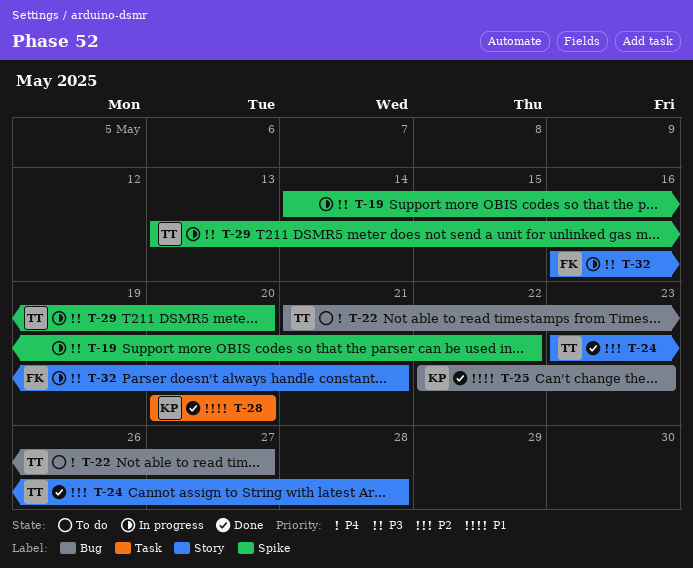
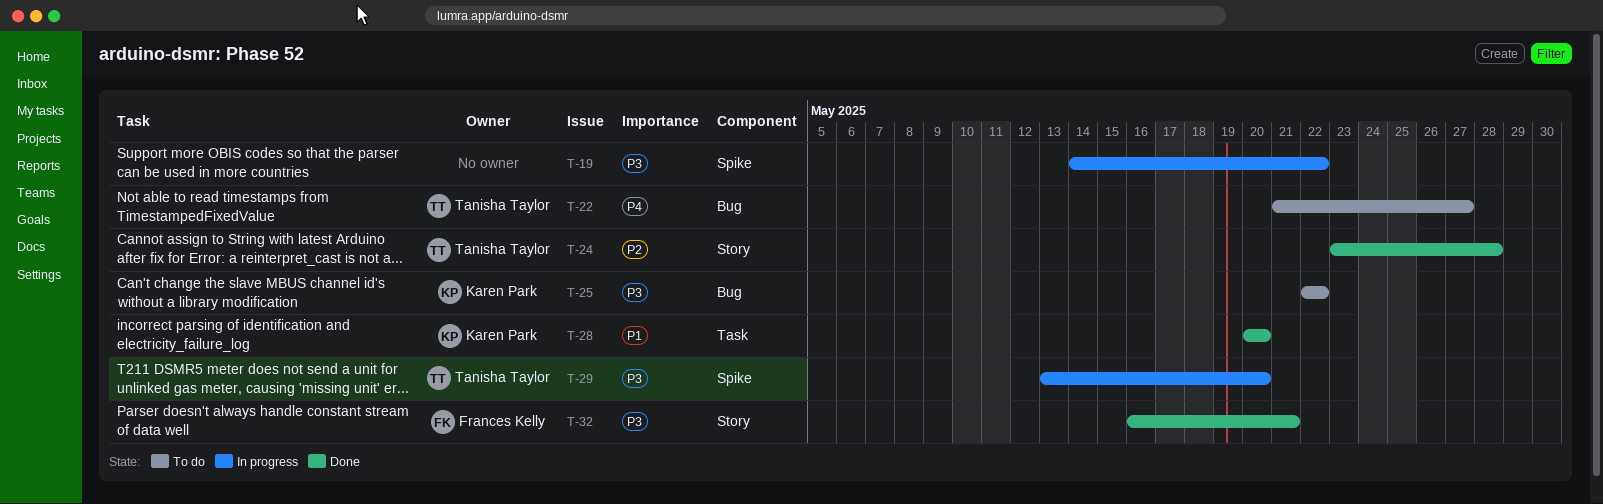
T-25, status: Done -> To do
T-25, priority: P1 -> P3
T-25, due: May 23 -> May 22
T-32, status: In progress -> Done

